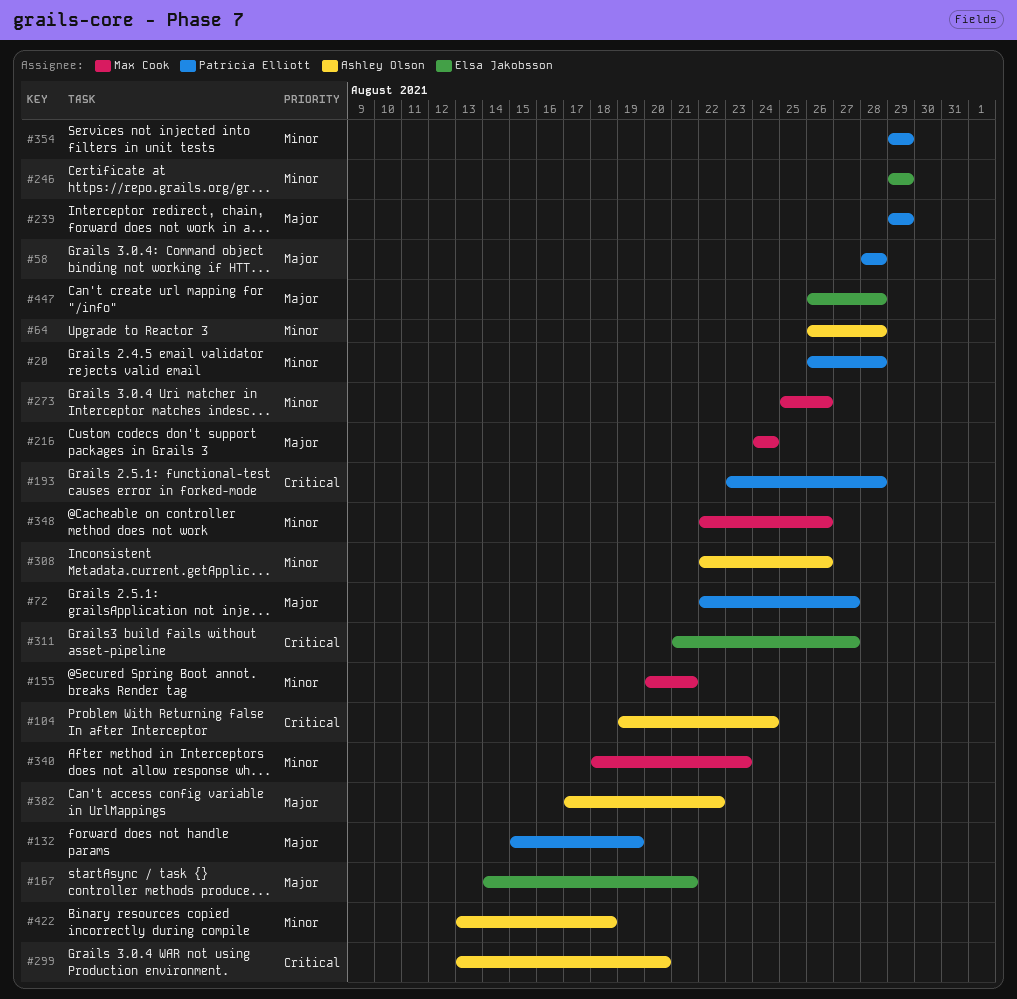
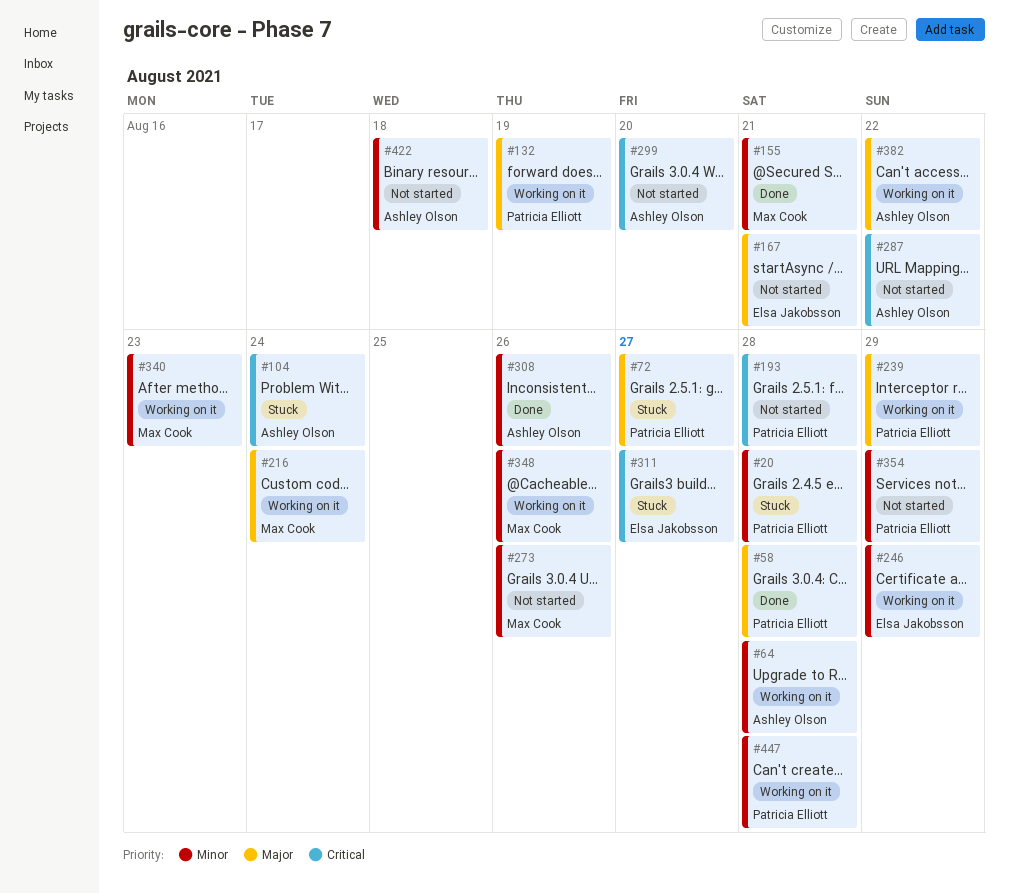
#287: none -> present
#447, owner: Elsa Jakobsson -> Patricia Elliott
#447, priority: Major -> Minor

